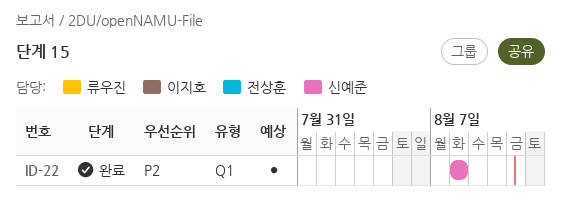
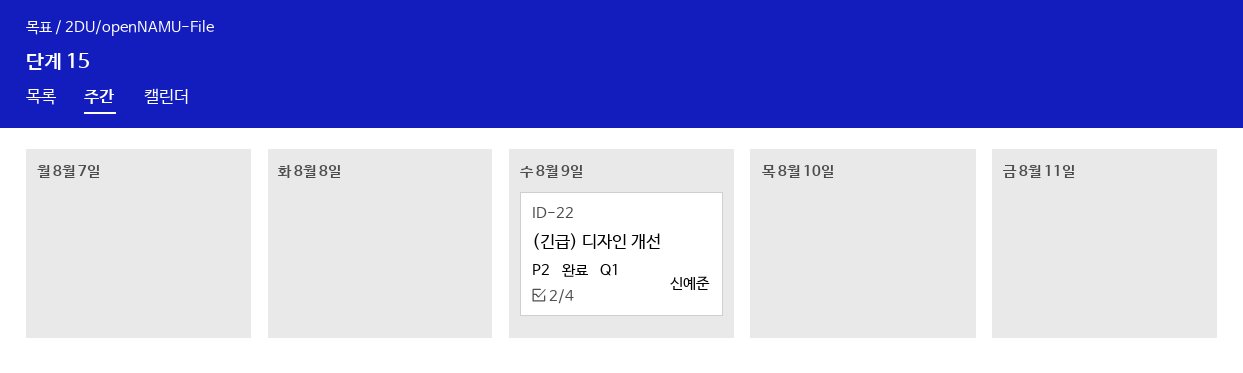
ID-22, due: Aug 8 -> Aug 9

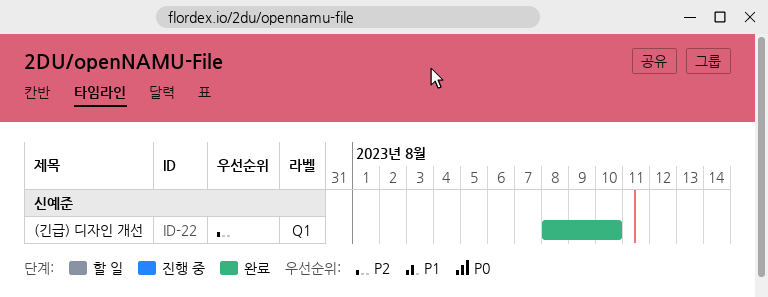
ID-22, due: Aug 9 -> Aug 10

